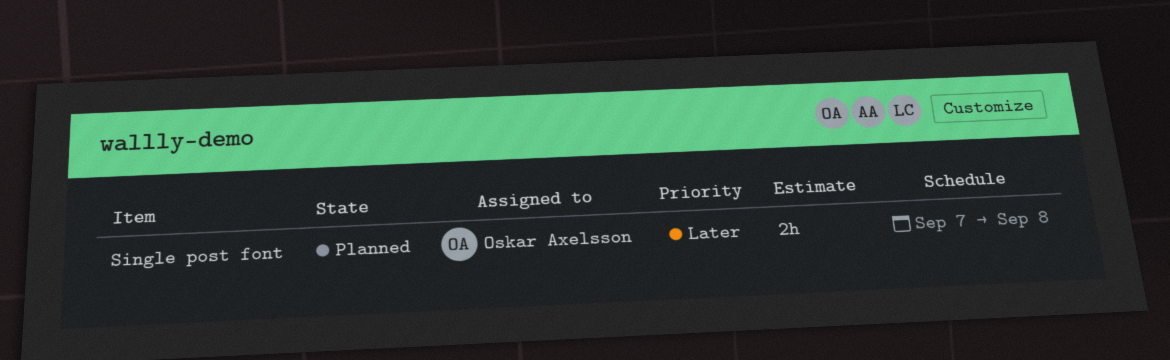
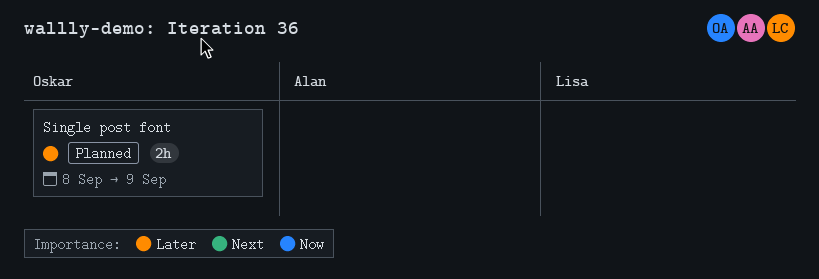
Single post font, start: Sep 7 -> Sep 8
Single post font, due: Sep 8 -> Sep 9

